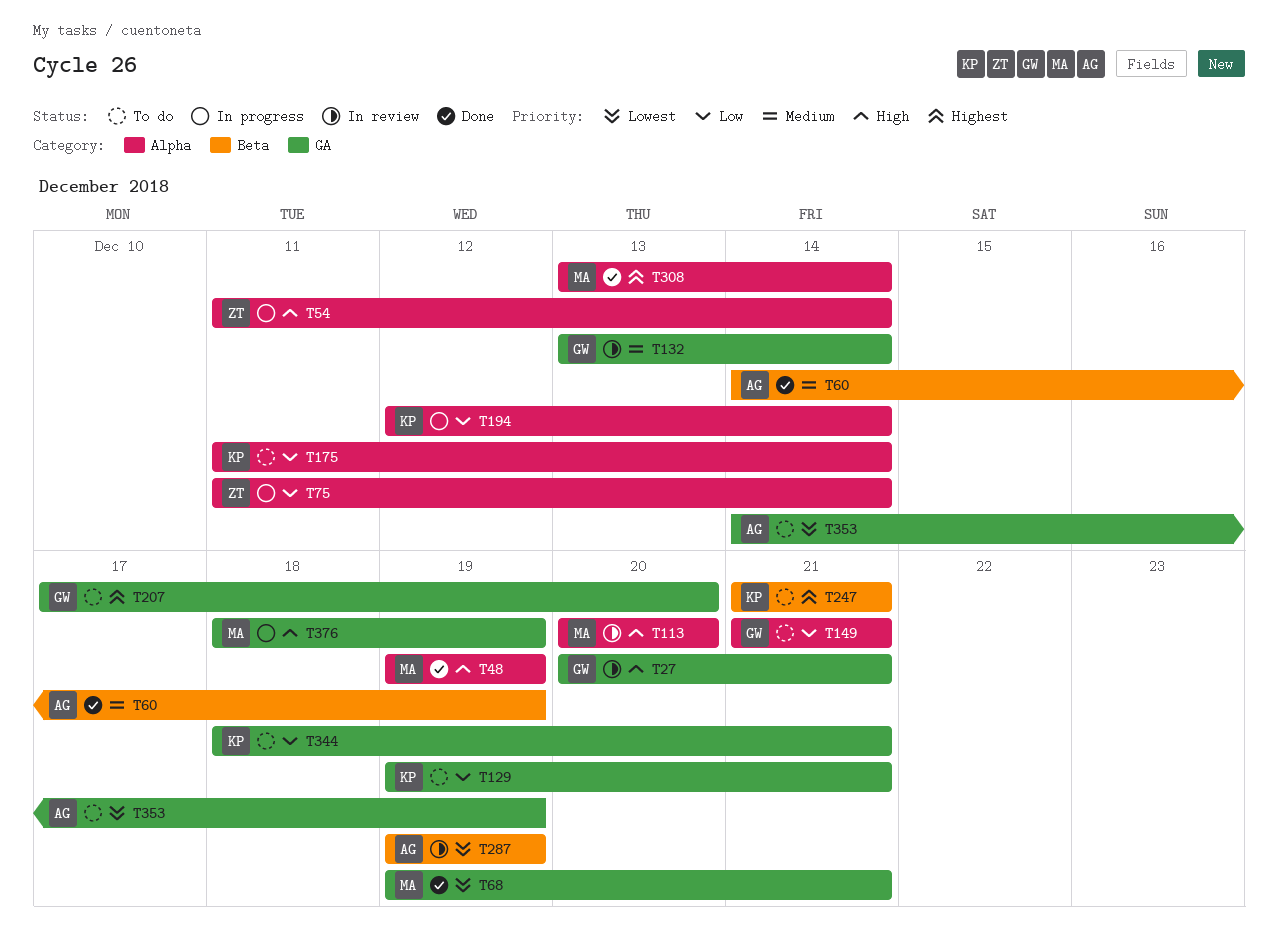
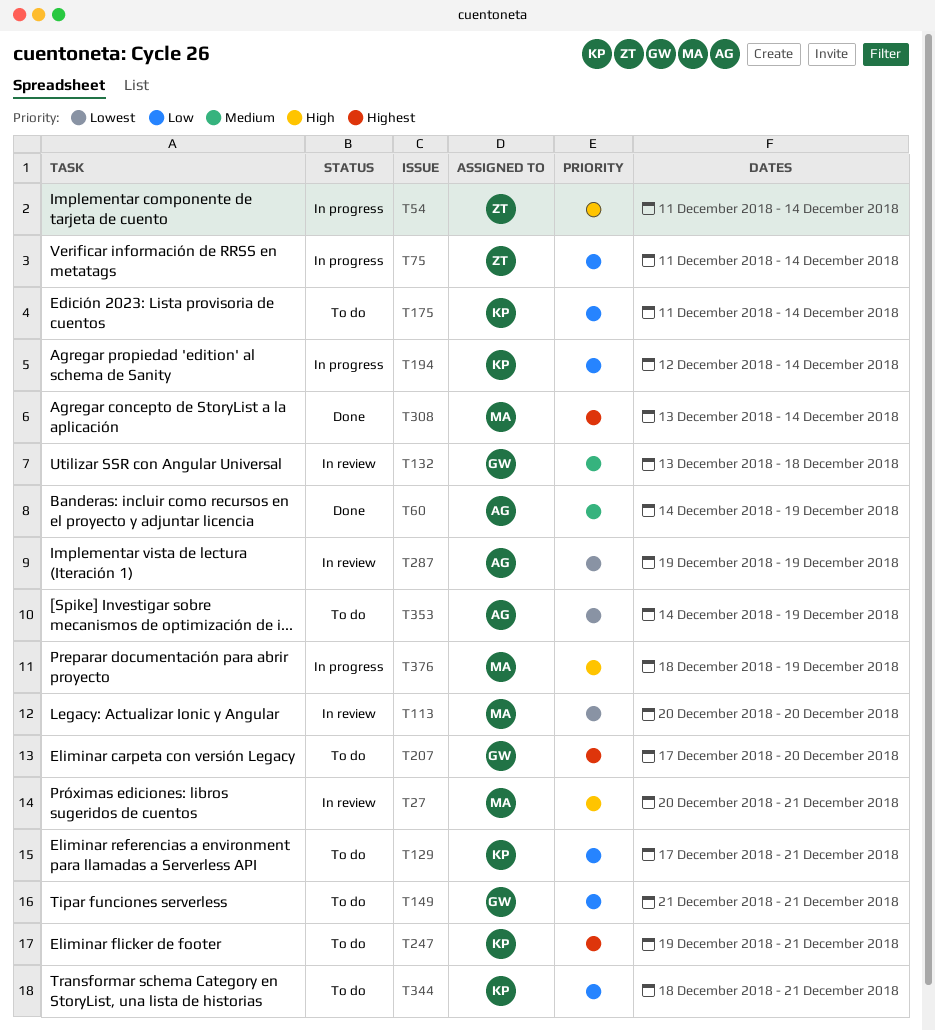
T27, owner: GW -> MA
T48: present -> none
T68: present -> none
T113, priority: High -> Lowest
T129, start: Dec 19 -> Dec 17
T132, due: Dec 14 -> Dec 18
T247, start: Dec 21 -> Dec 19

